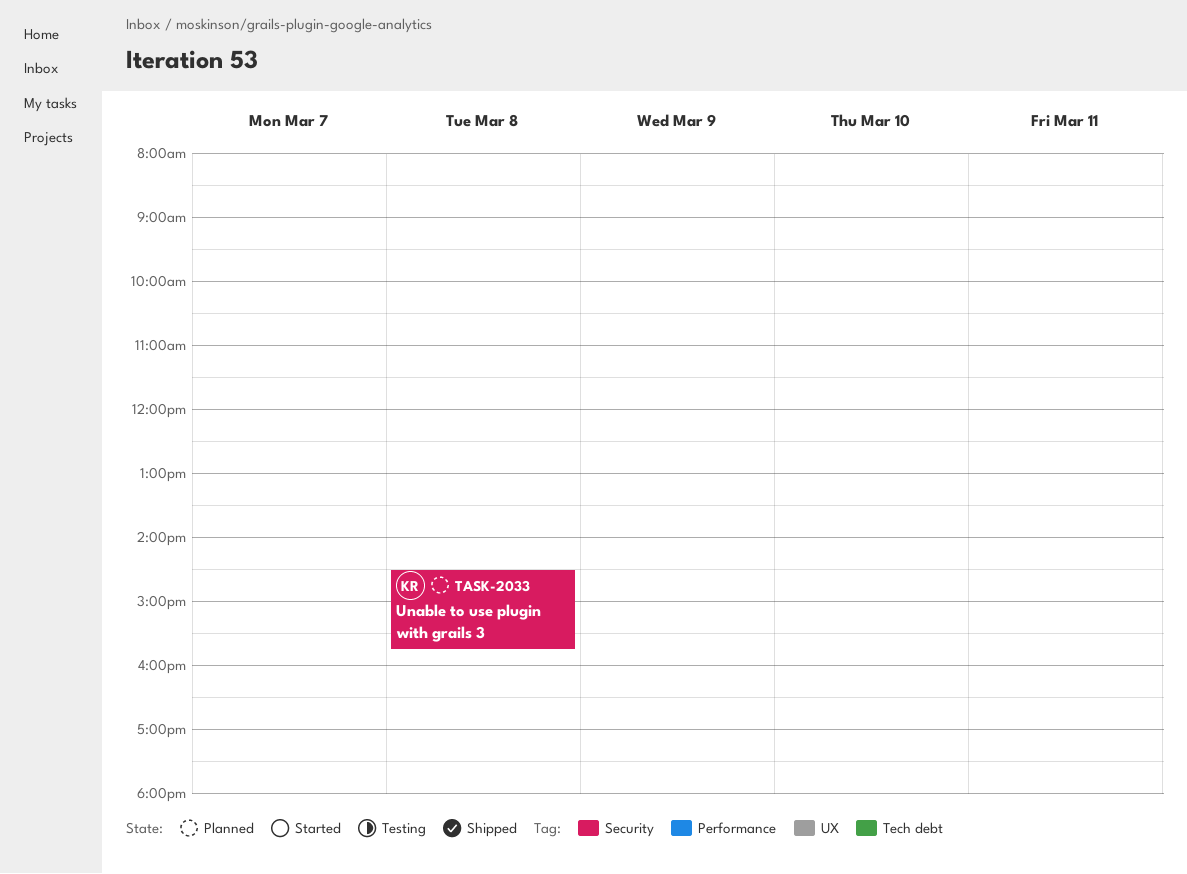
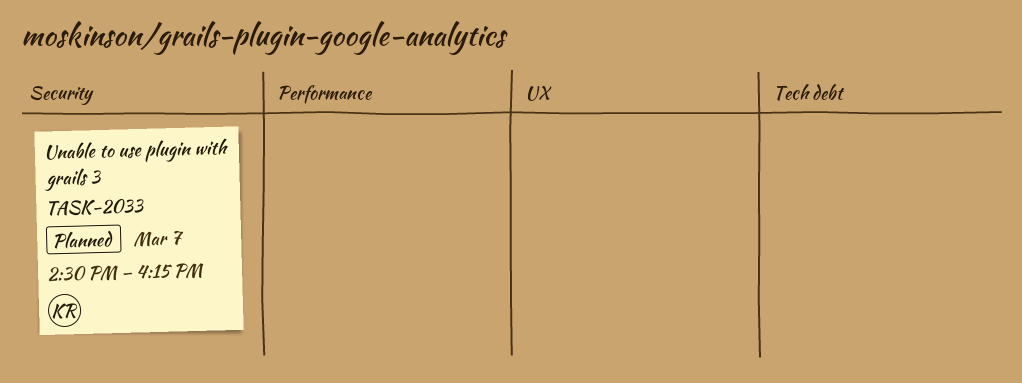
TASK-2033, day: Mar 8 -> Mar 7
TASK-2033, ends: 15:45 -> 16:15

